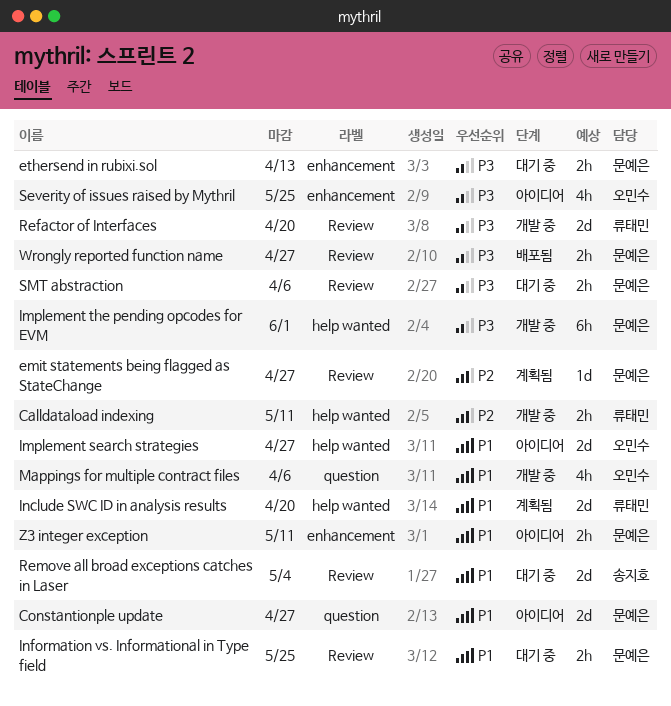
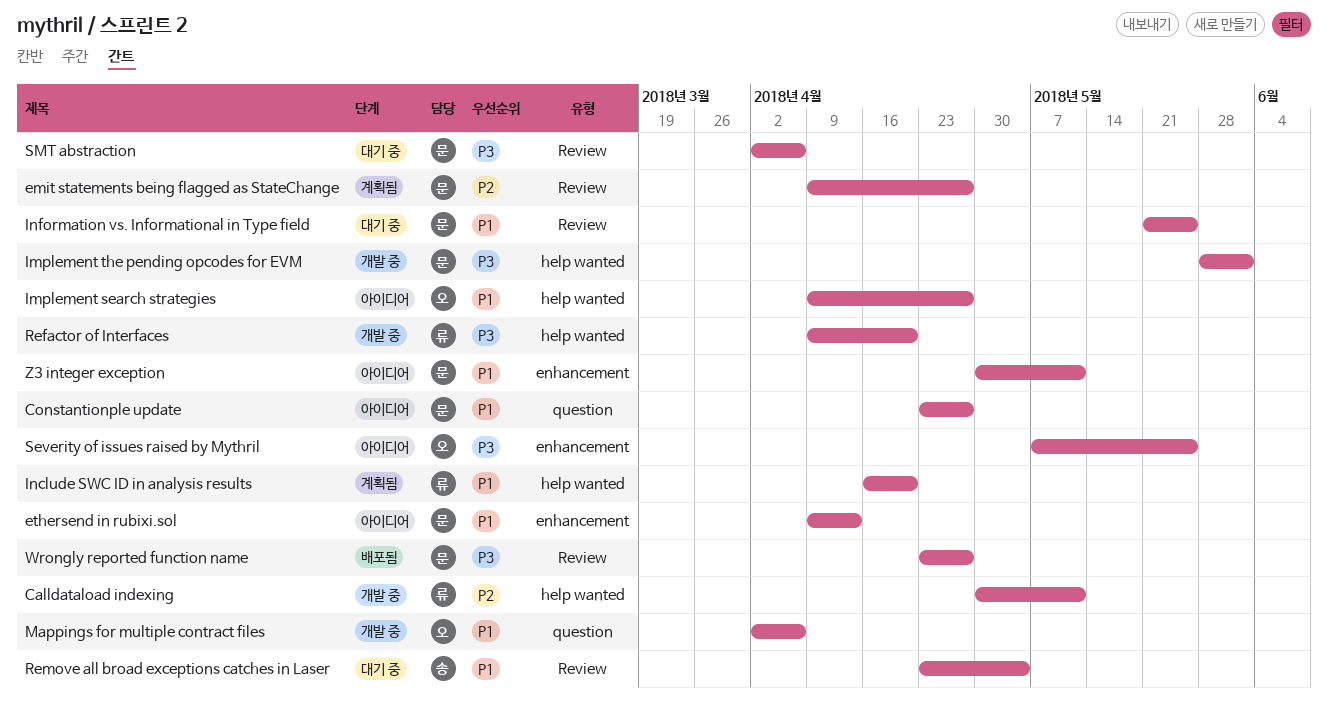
ethersend in rubixi.sol, status: 대기 중 -> 아이디어
ethersend in rubixi.sol, priority: P3 -> P1
Refactor of Interfaces, label: Review -> help wanted

